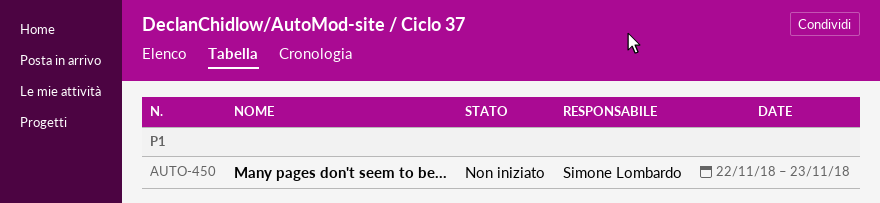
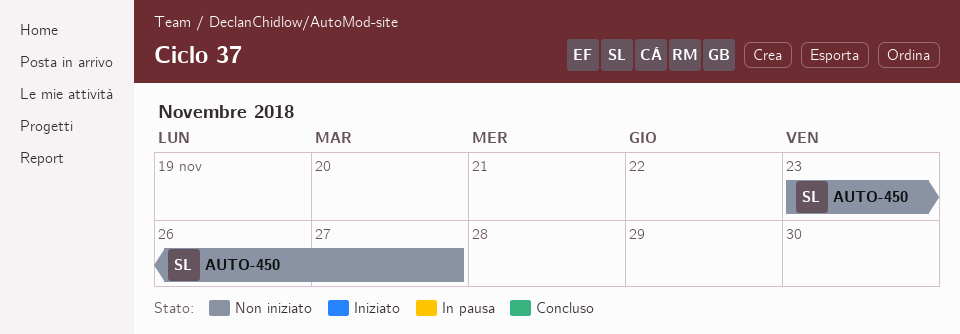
AUTO-450, start: Nov 22 -> Nov 23
AUTO-450, due: Nov 23 -> Nov 27

